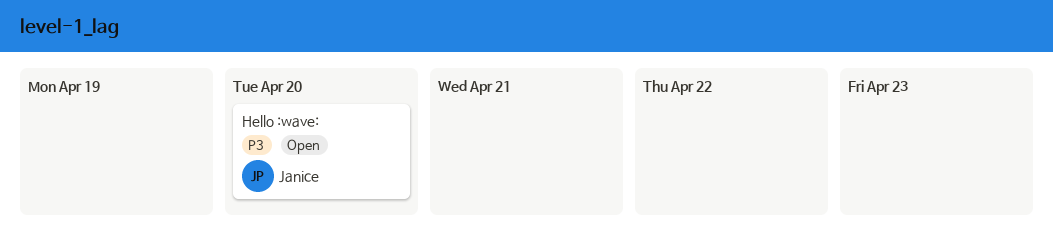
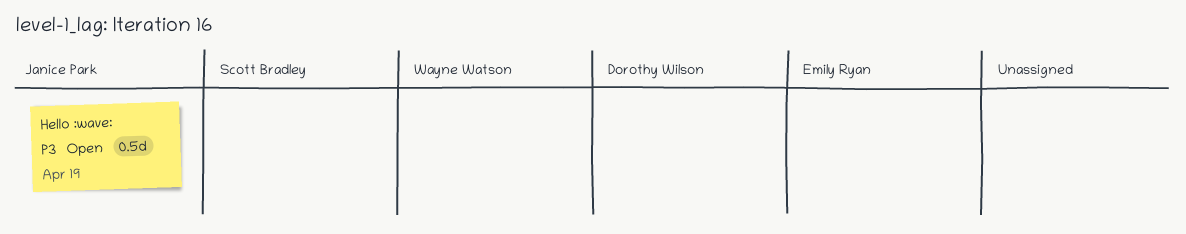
Hello :wave:, due: Apr 20 -> Apr 19

